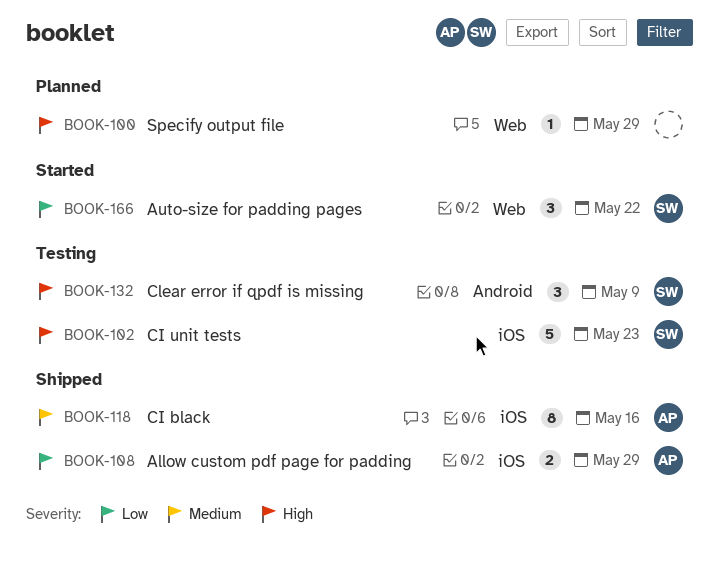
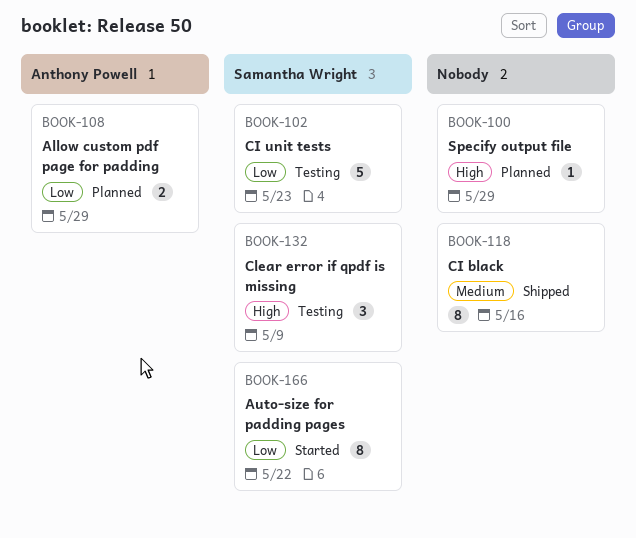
BOOK-102, priority: High -> Low
BOOK-108, status: Shipped -> Planned
BOOK-118, owner: Anthony Powell -> none
BOOK-166, estimate: 3 -> 8

